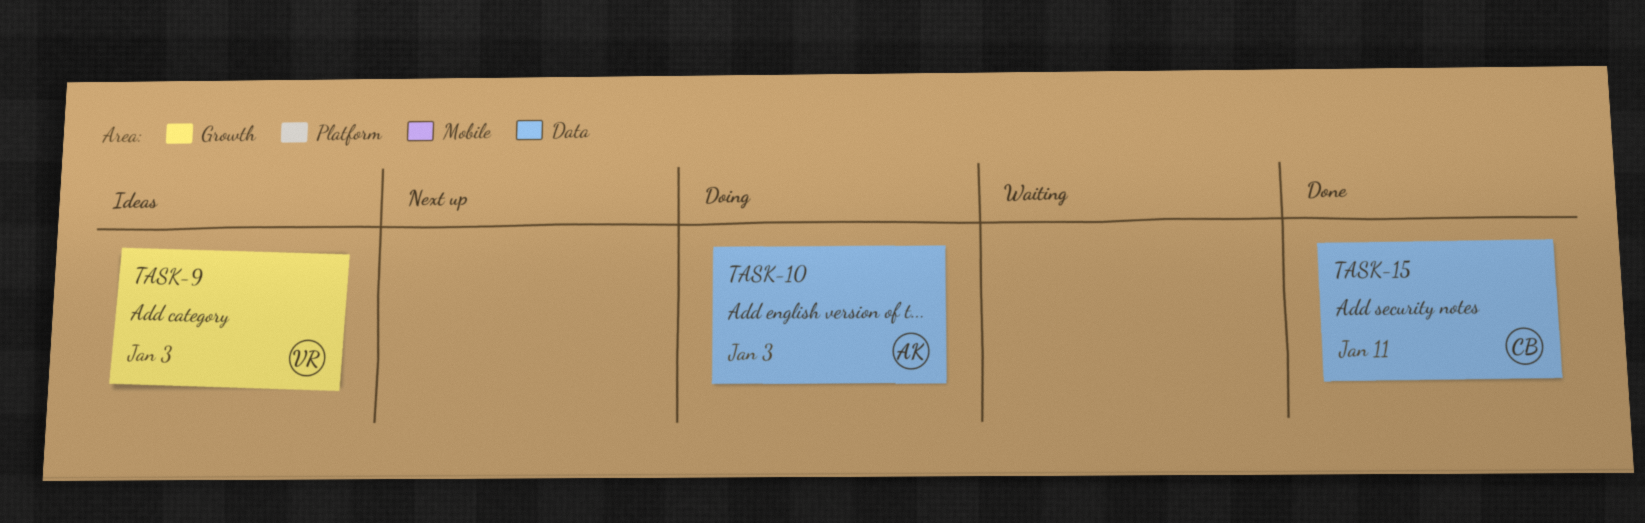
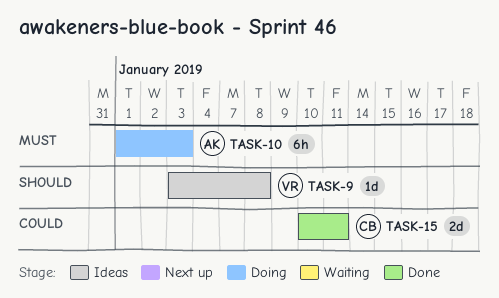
TASK-9, due: Jan 3 -> Jan 8

